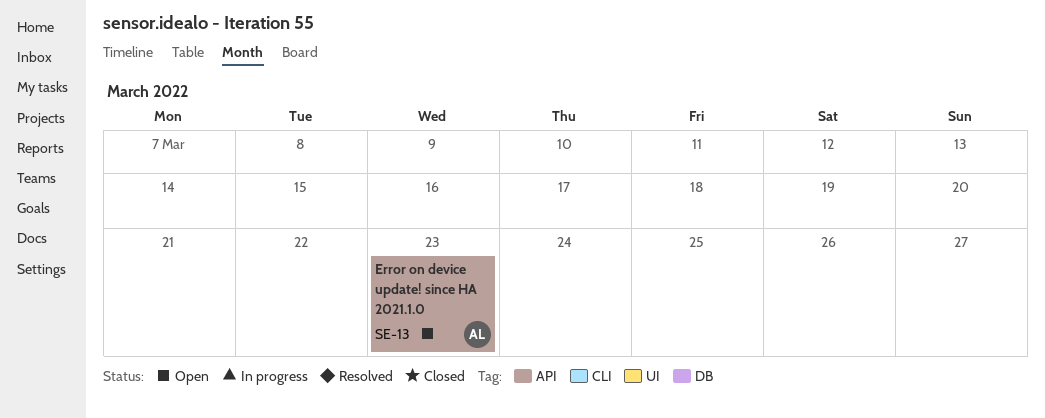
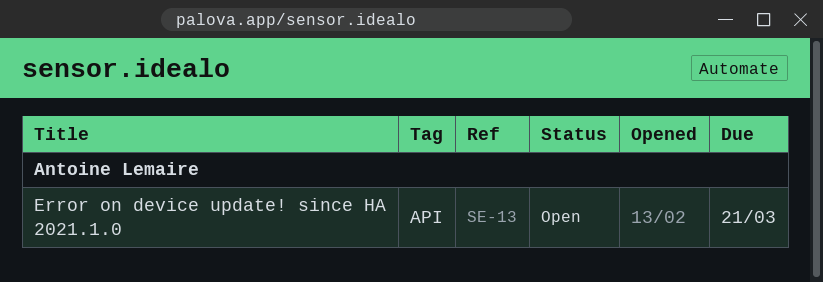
SE-13, due: Mar 23 -> Mar 21

